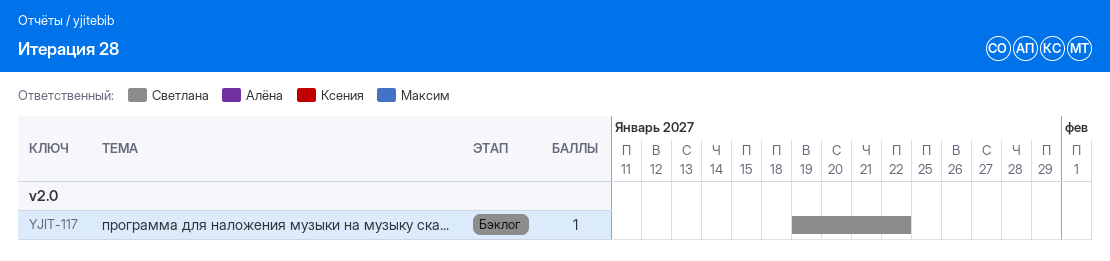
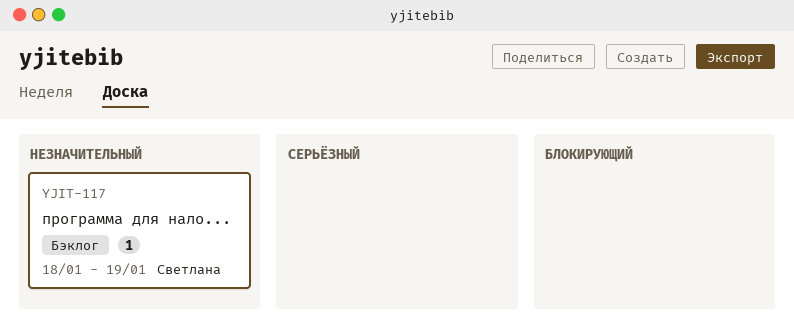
YJIT-117, start: Jan 19 -> Jan 18
YJIT-117, due: Jan 22 -> Jan 19

